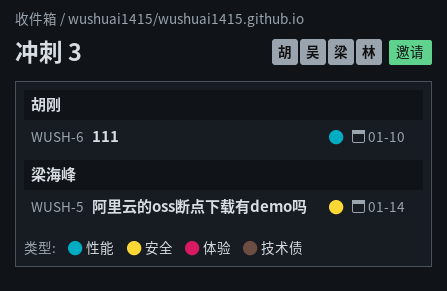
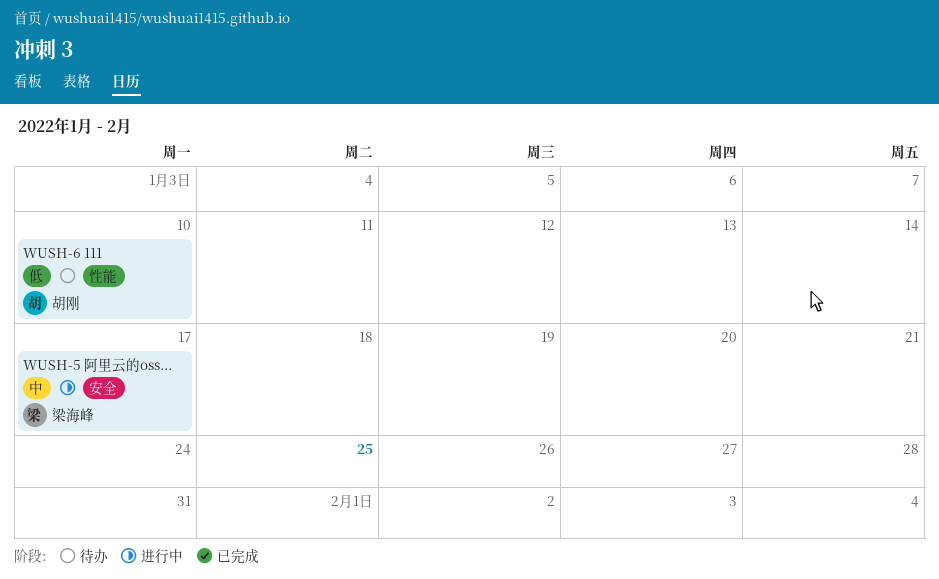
WUSH-5, due: Jan 14 -> Jan 17

